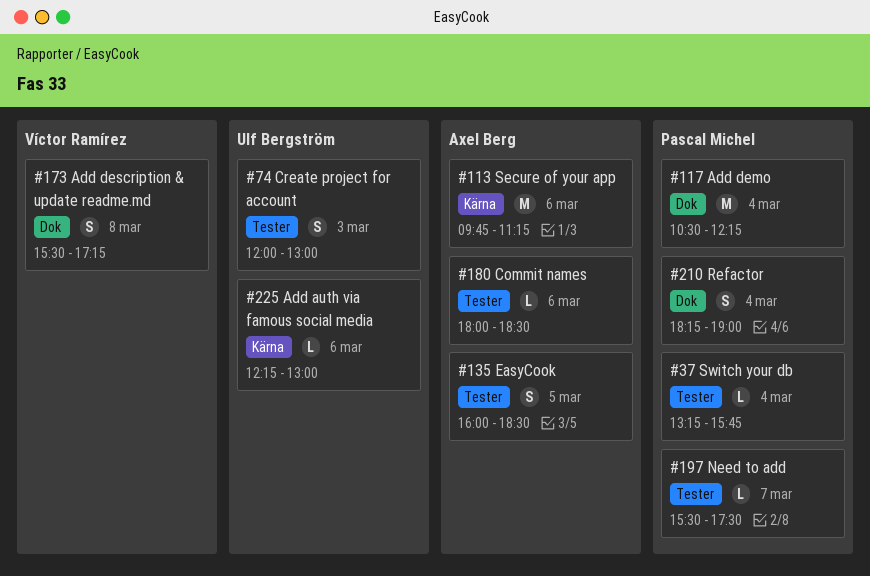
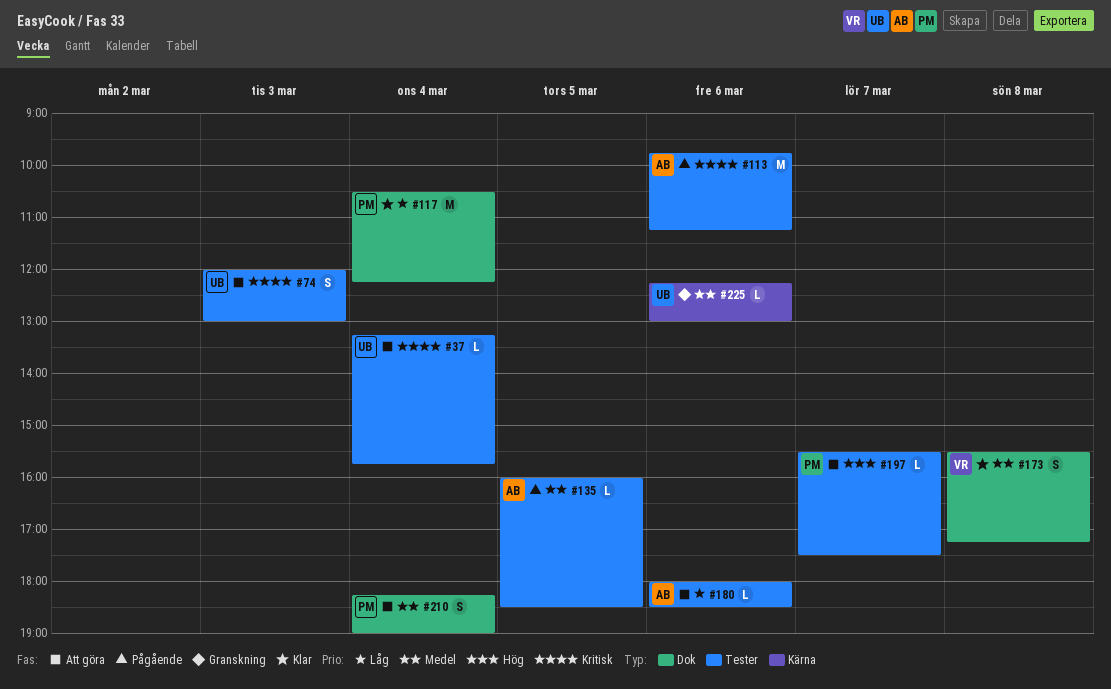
#37, owner: Pascal Michel -> Ulf Bergström
#113, label: Kärna -> Tester
#135, estimate: S -> L

